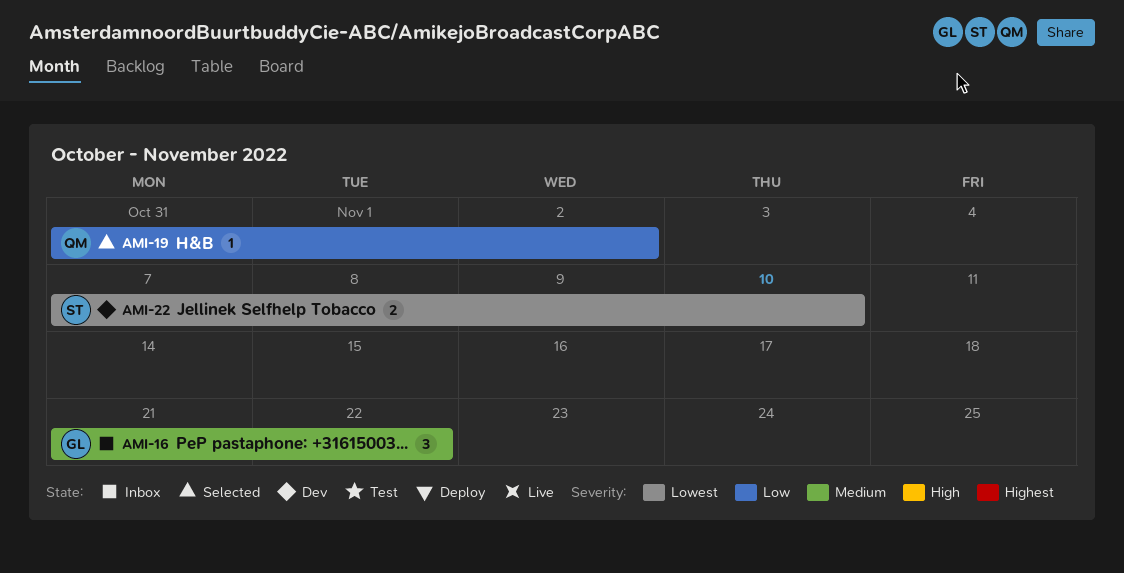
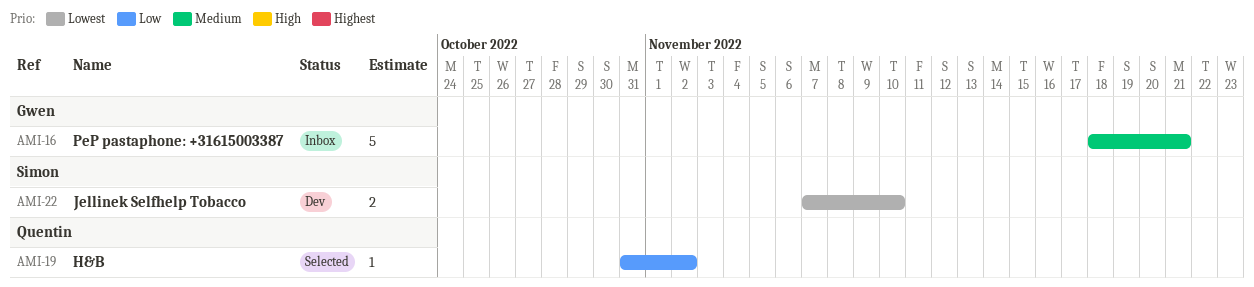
AMI-16, estimate: 3 -> 5
AMI-16, start: Nov 21 -> Nov 18
AMI-16, due: Nov 22 -> Nov 21

